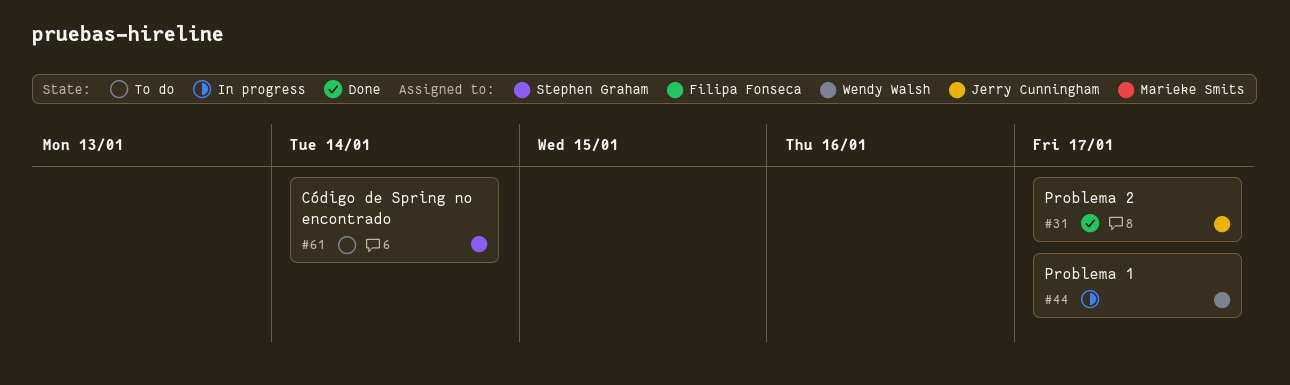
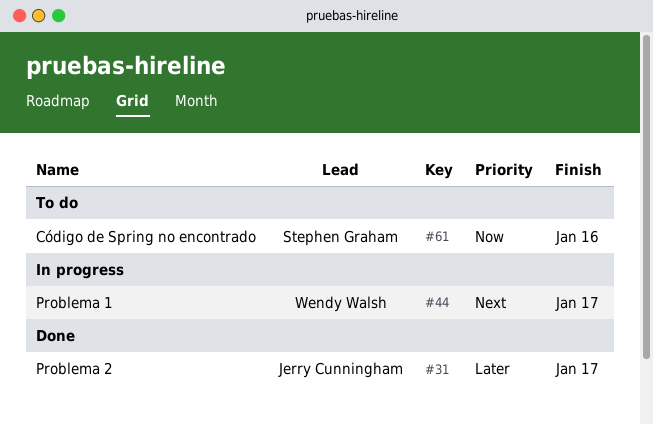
#61, due: Jan 14 -> Jan 16

